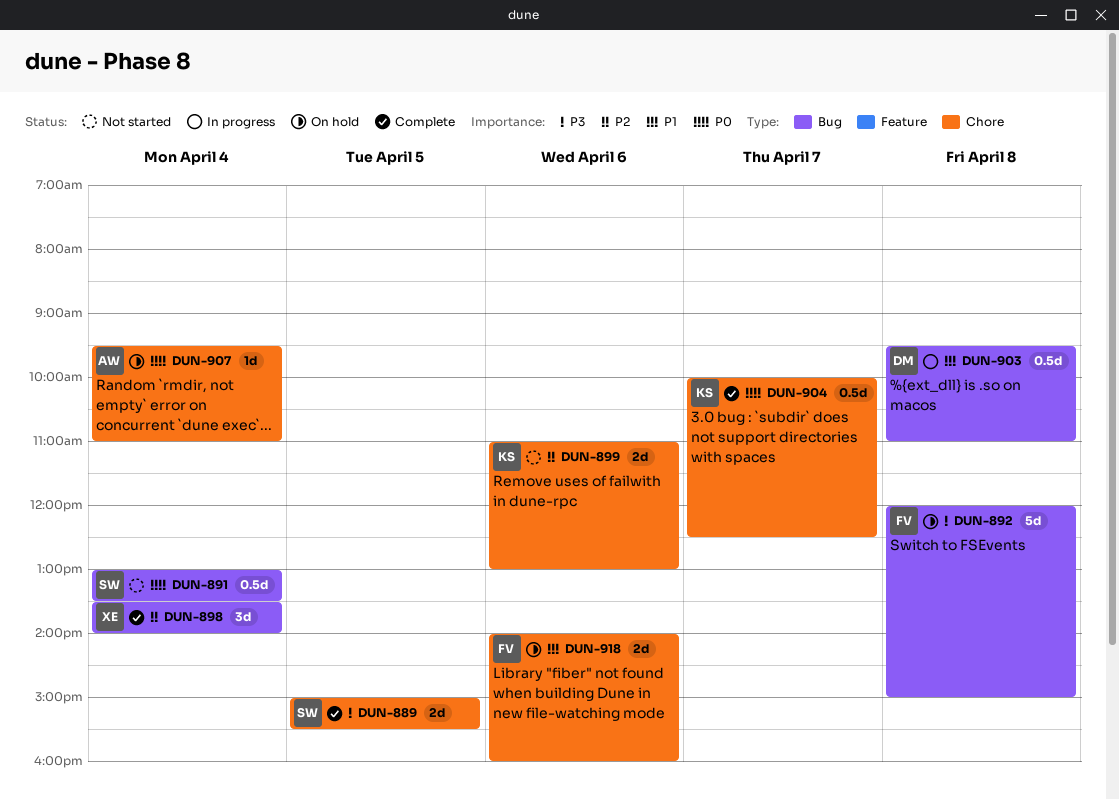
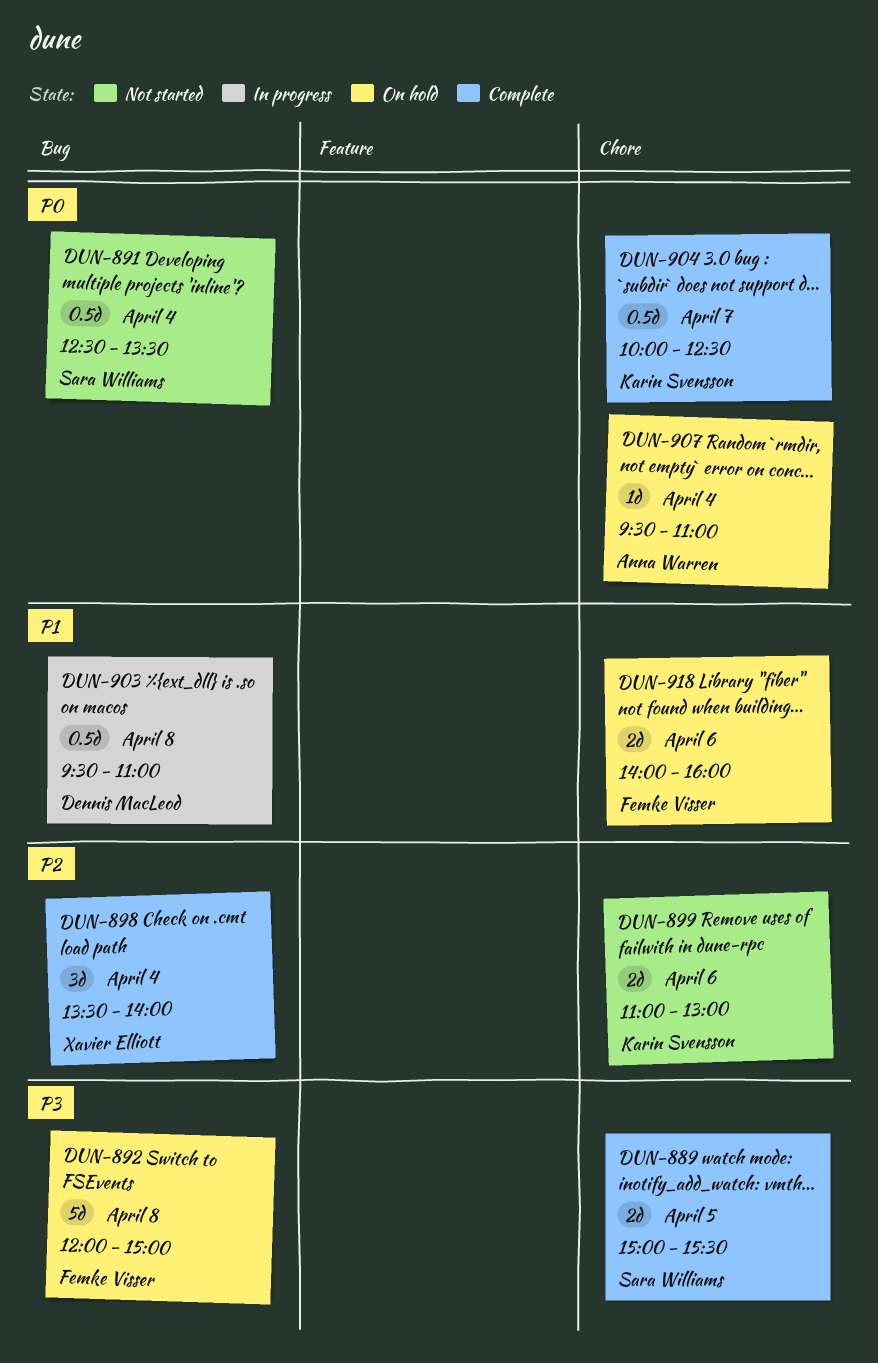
DUN-891, begins: 13:00 -> 12:30

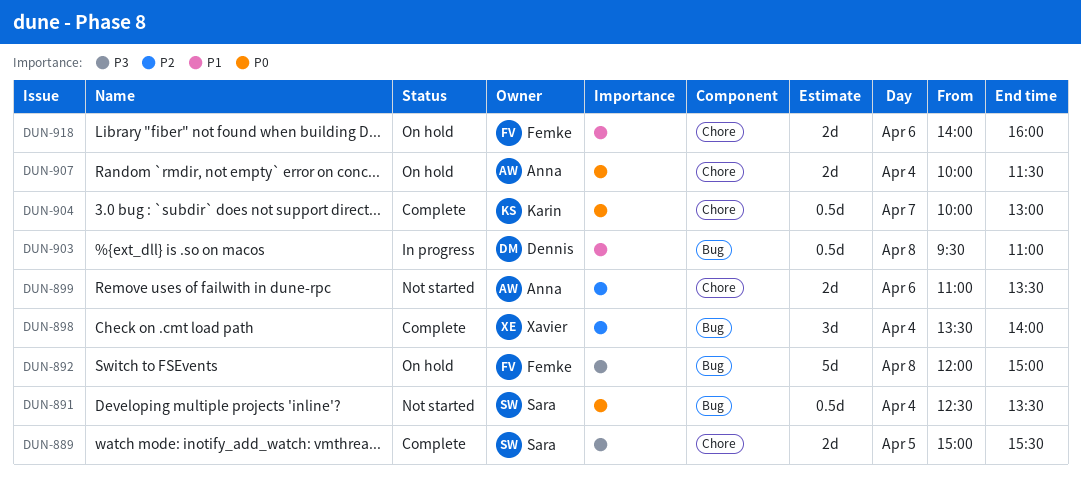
DUN-899, owner: Karin Svensson -> Anna Warren
DUN-899, ends: 13:00 -> 13:30
DUN-904, ends: 12:30 -> 13:00
DUN-907, estimate: 1d -> 2d
DUN-907, begins: 09:30 -> 10:00
DUN-907, ends: 11:00 -> 11:30

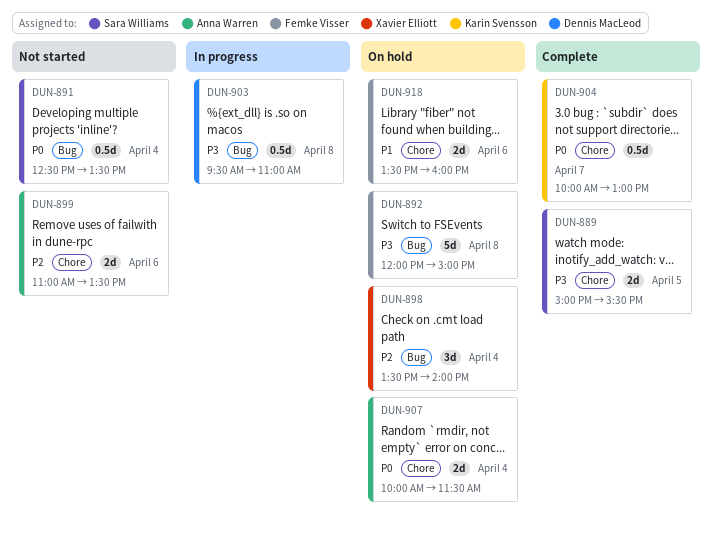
DUN-898, status: Complete -> On hold
DUN-903, priority: P1 -> P3
DUN-918, begins: 14:00 -> 13:30

